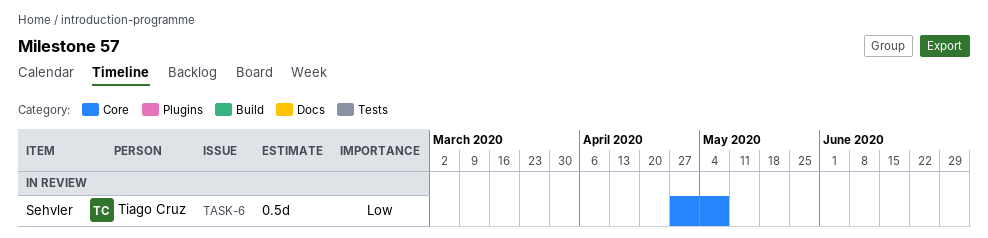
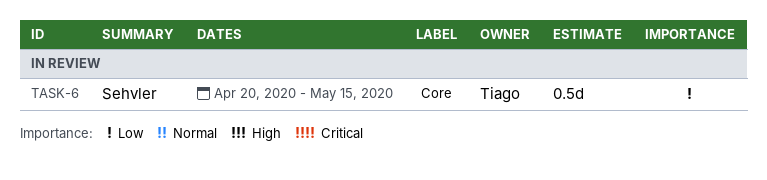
TASK-6, start: Apr 27 -> Apr 20
TASK-6, due: May 8 -> May 15

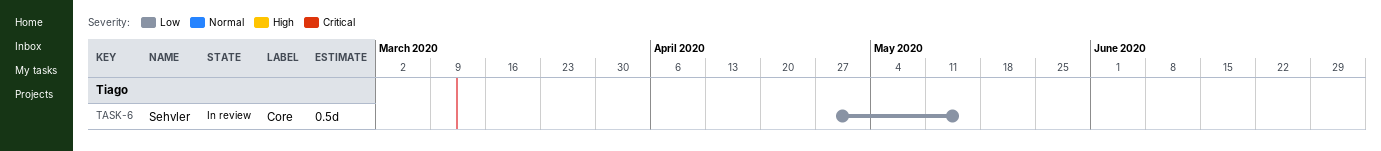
TASK-6, start: Apr 20 -> Apr 27

